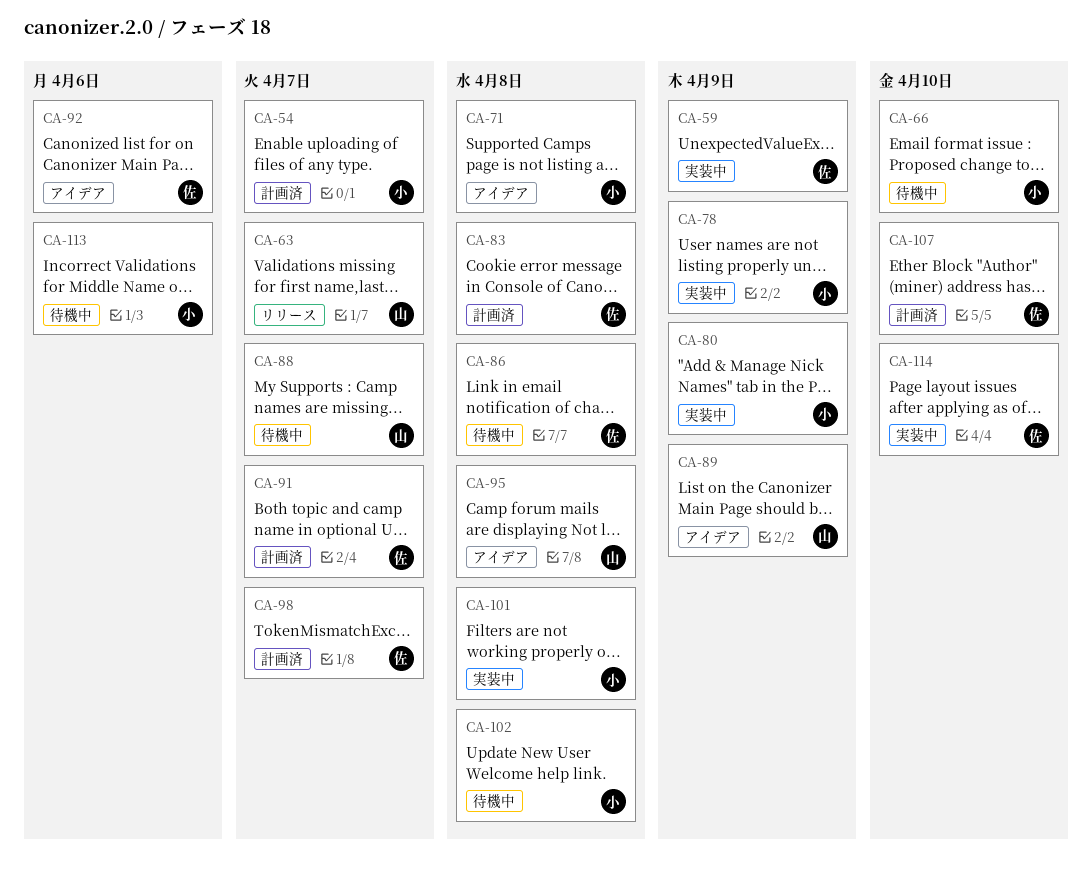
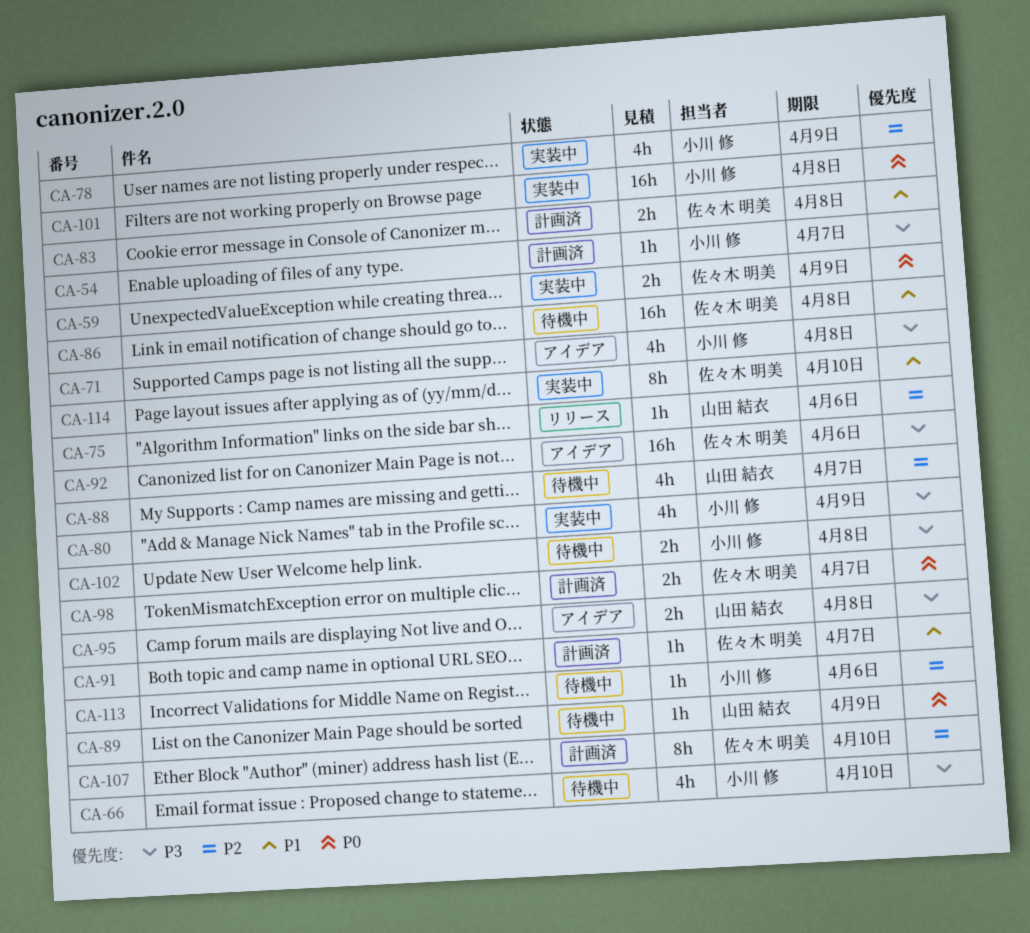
CA-63: present -> none
CA-75: none -> present
CA-89, status: アイデア -> 待機中

